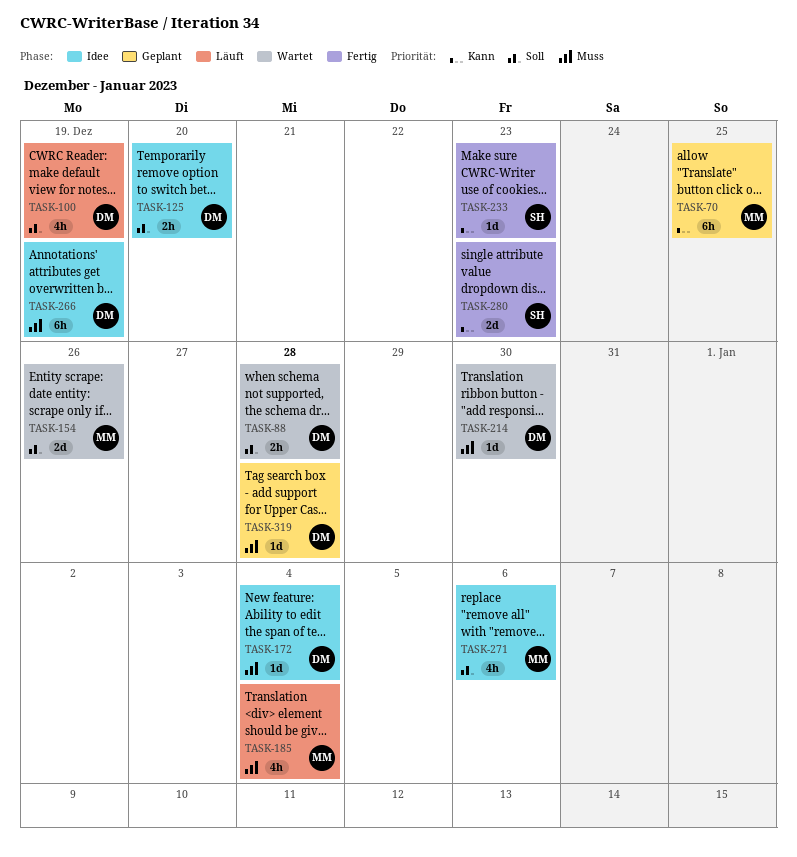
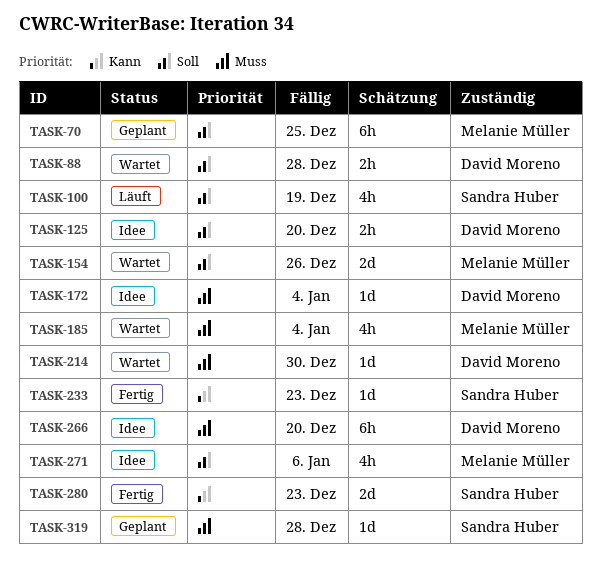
TASK-70, priority: Kann -> Soll
TASK-100, owner: David Moreno -> Sandra Huber
TASK-185, status: Läuft -> Wartet
TASK-266, due: Dec 19 -> Dec 20
TASK-319, owner: David Moreno -> Sandra Huber

